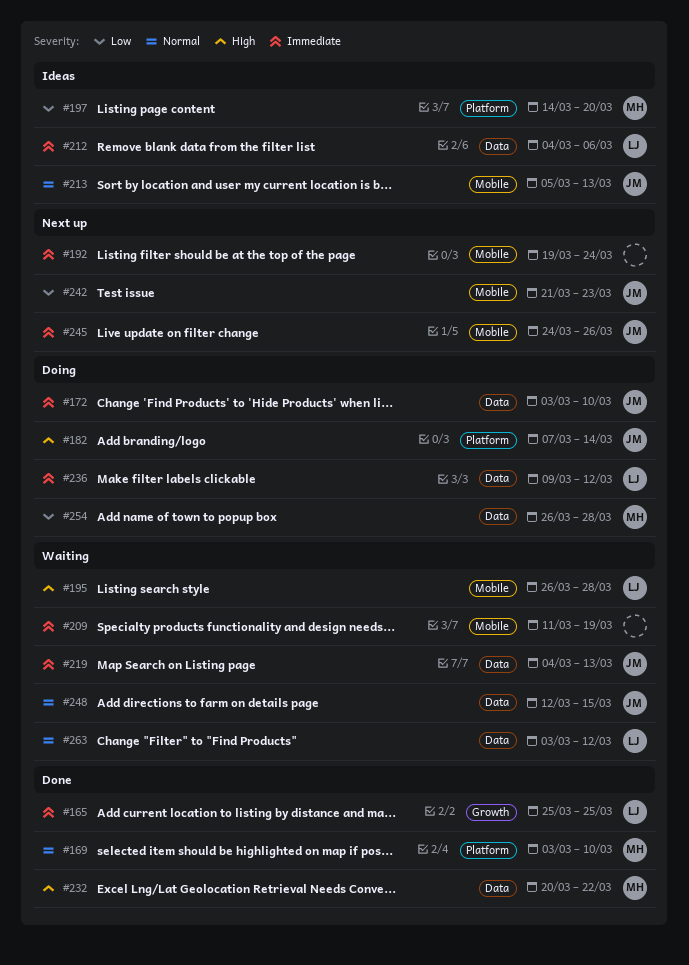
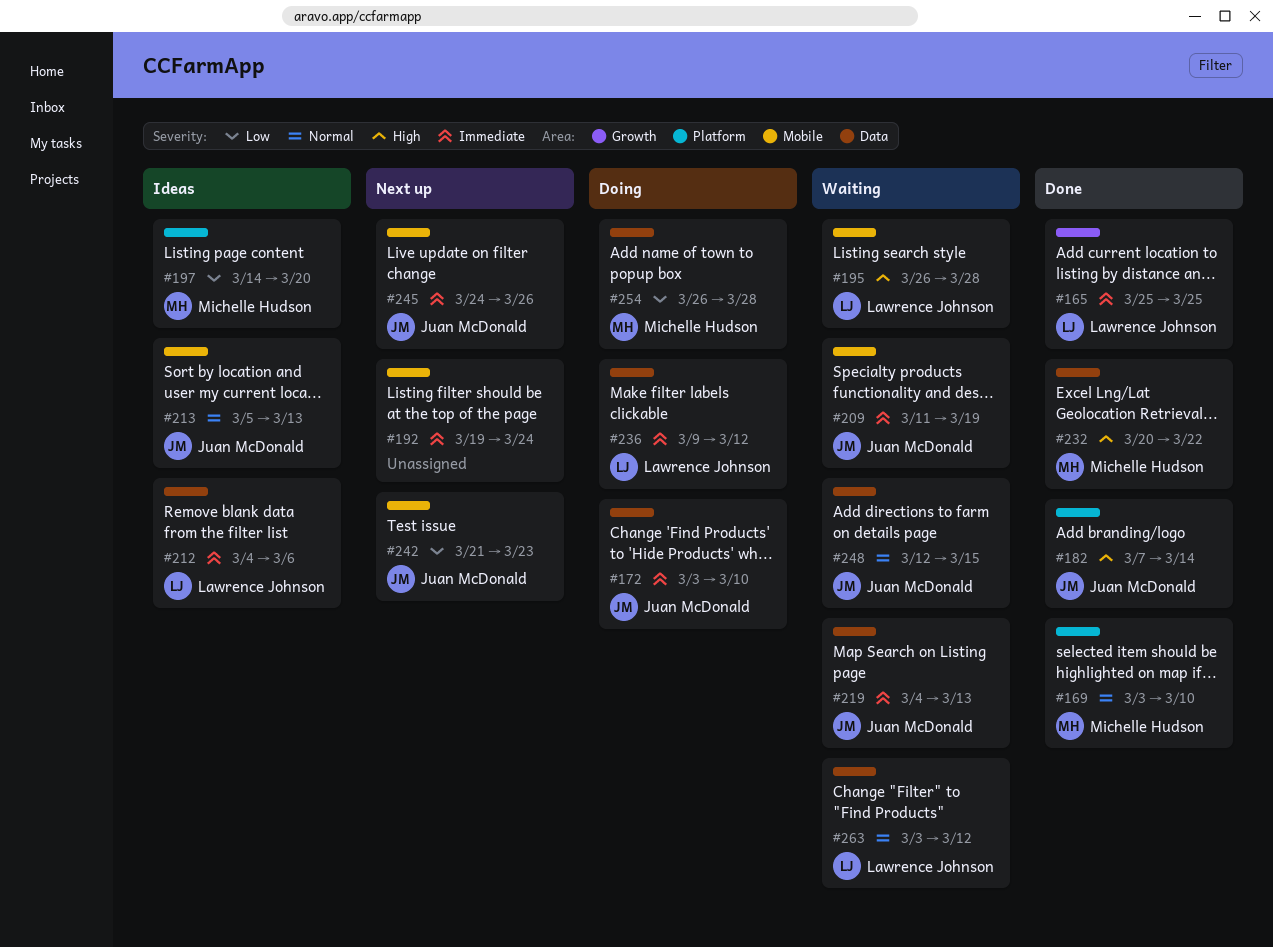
#182, status: Doing -> Done
#209, owner: none -> Juan McDonald

